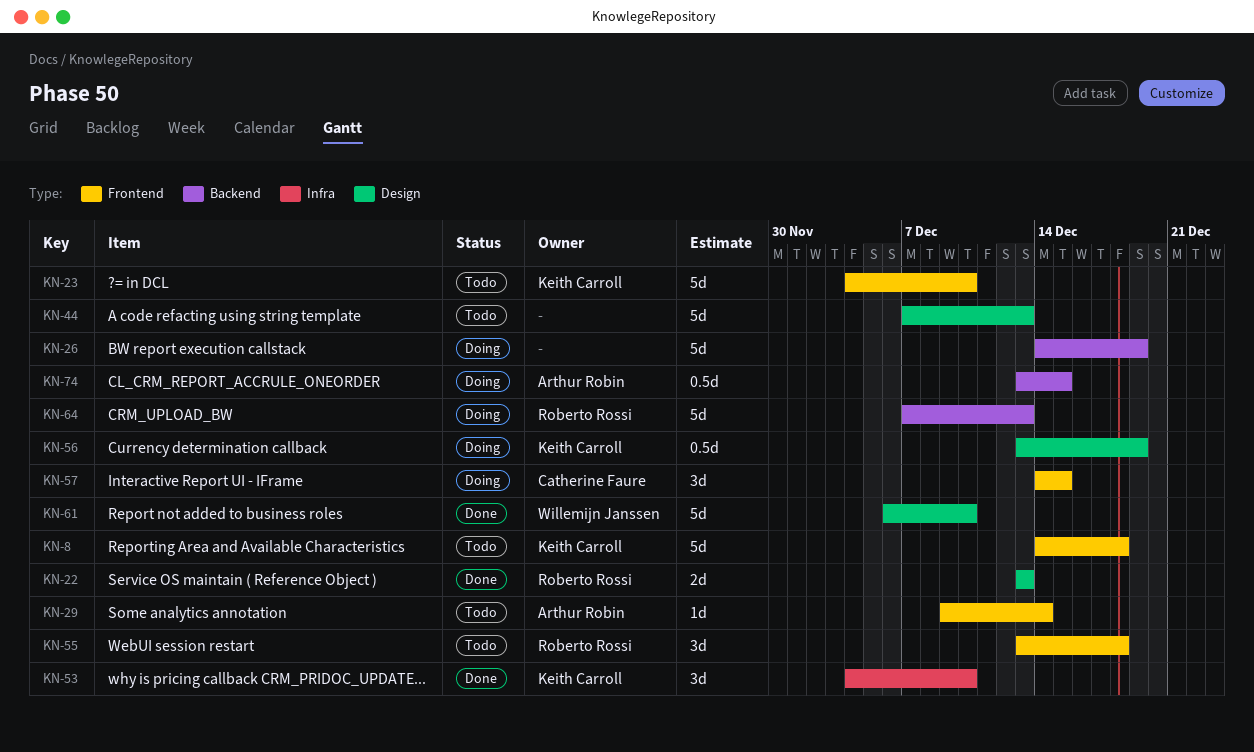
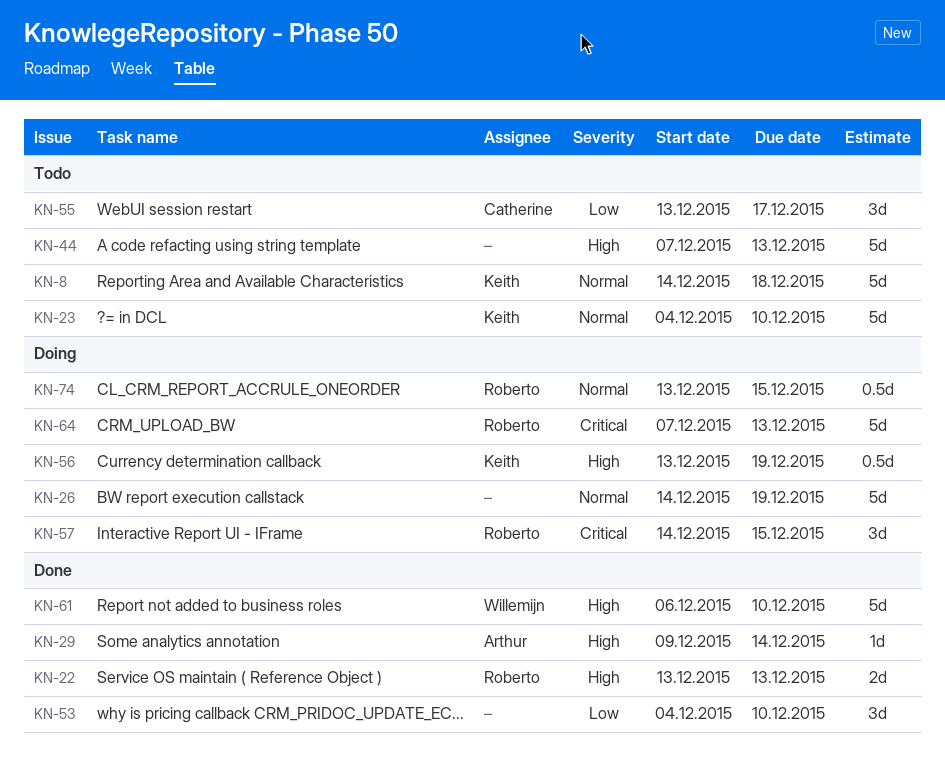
KN-29, status: Todo -> Done
KN-53, owner: Keith Carroll -> none
KN-55, owner: Roberto Rossi -> Catherine Faure
KN-55, due: Dec 18 -> Dec 17
KN-57, owner: Catherine Faure -> Roberto Rossi
KN-74, owner: Arthur Robin -> Roberto Rossi

